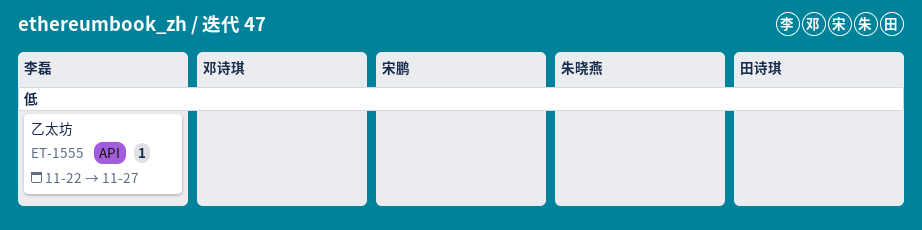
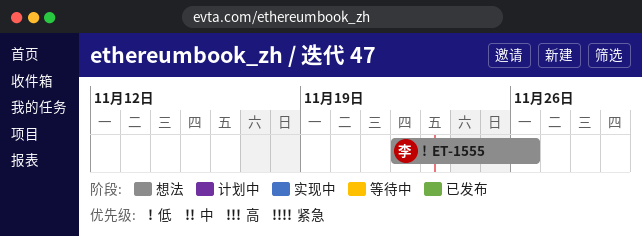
ET-1555, due: Nov 27 -> Nov 26

